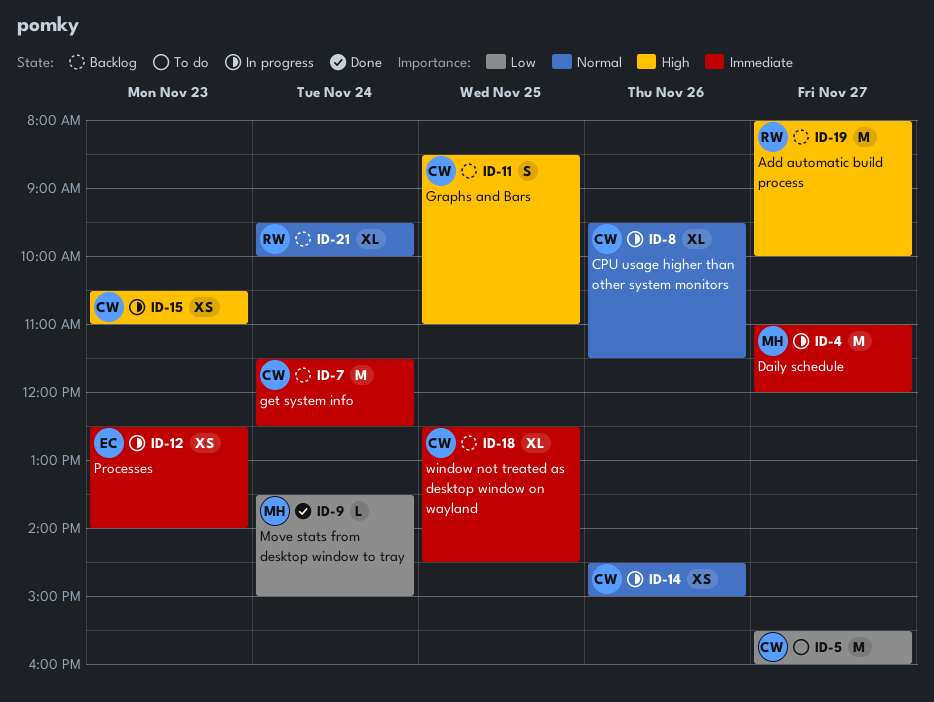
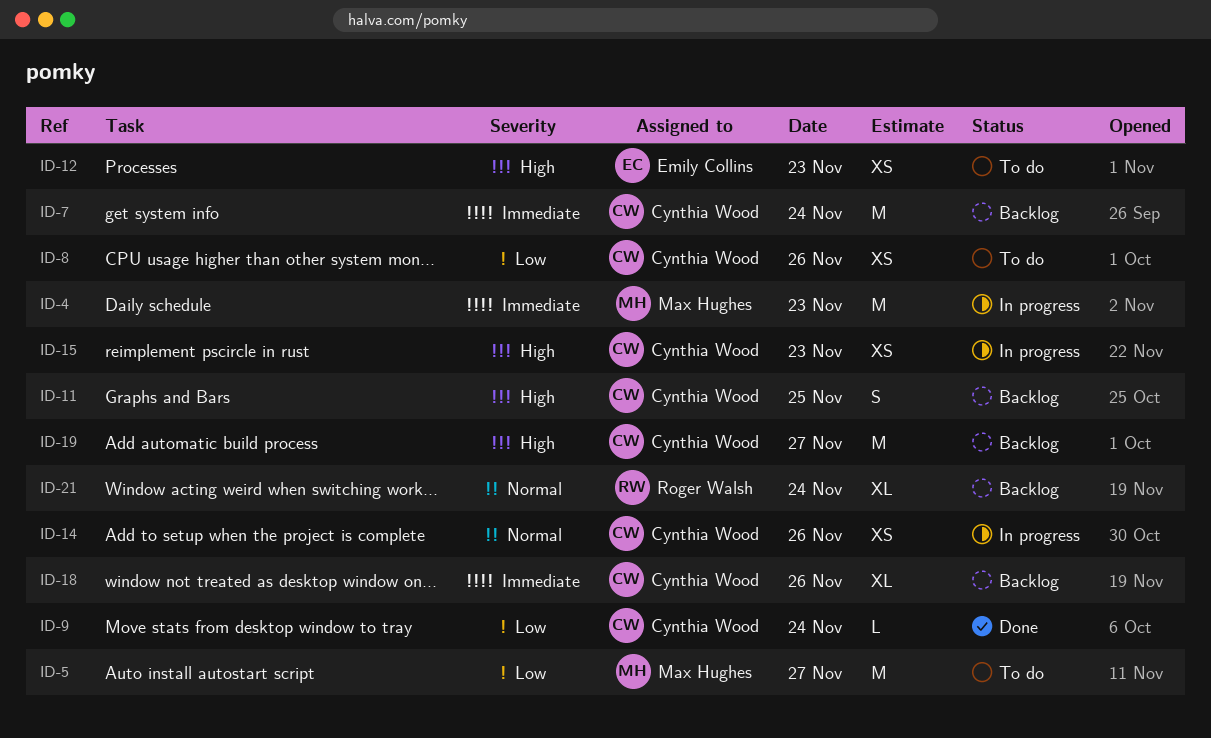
ID-4, day: Nov 27 -> Nov 23
ID-5, owner: Cynthia Wood -> Max Hughes
ID-8, status: In progress -> To do
ID-8, priority: Normal -> Low
ID-8, estimate: XL -> XS
ID-9, owner: Max Hughes -> Cynthia Wood
ID-12, status: In progress -> To do
ID-12, priority: Immediate -> High
ID-18, day: Nov 25 -> Nov 26
ID-19, owner: Roger Walsh -> Cynthia Wood

